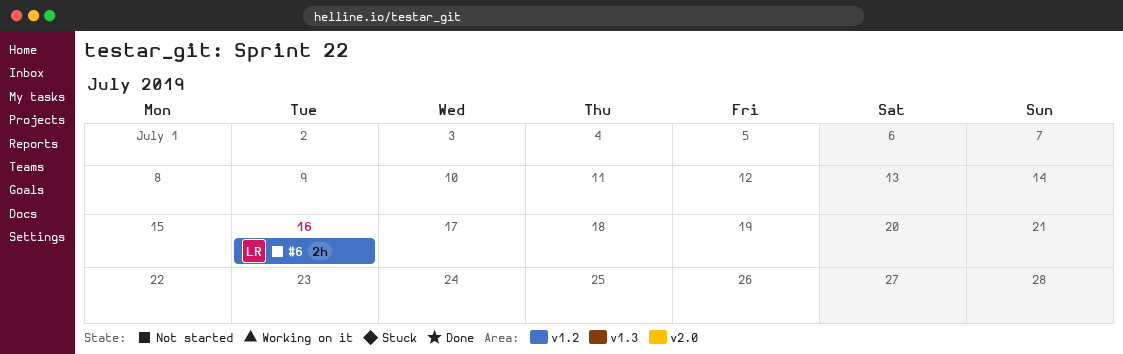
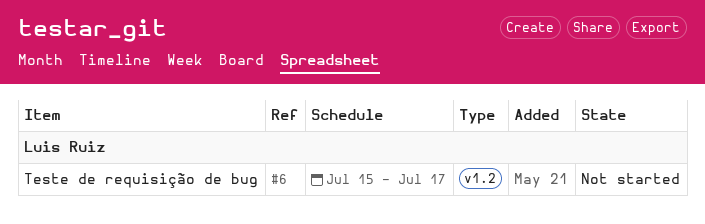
#6, start: Jul 16 -> Jul 15
#6, due: Jul 16 -> Jul 17

